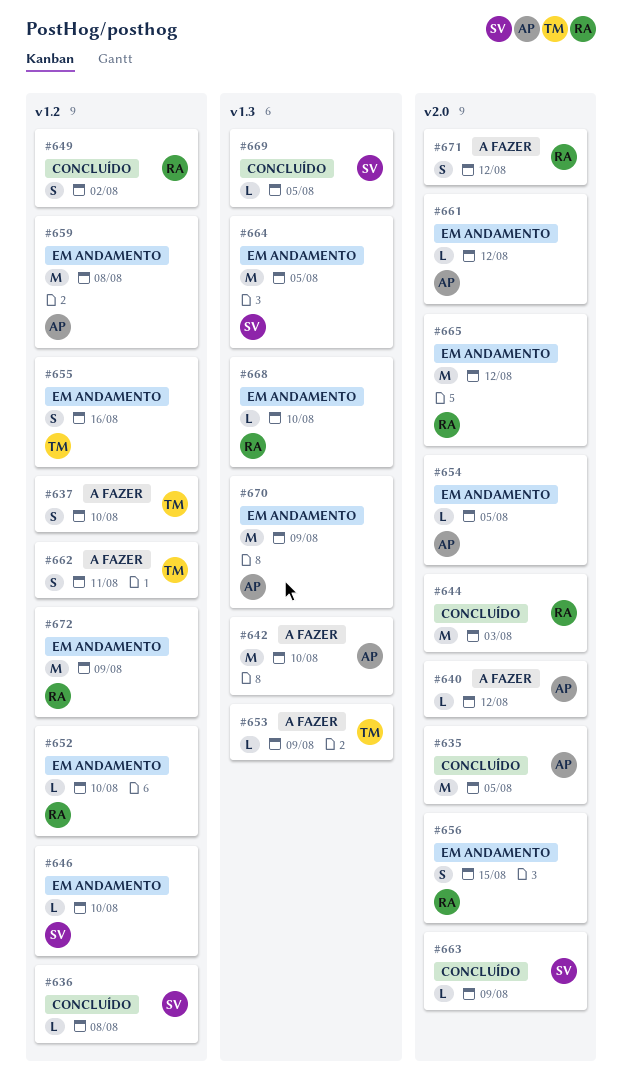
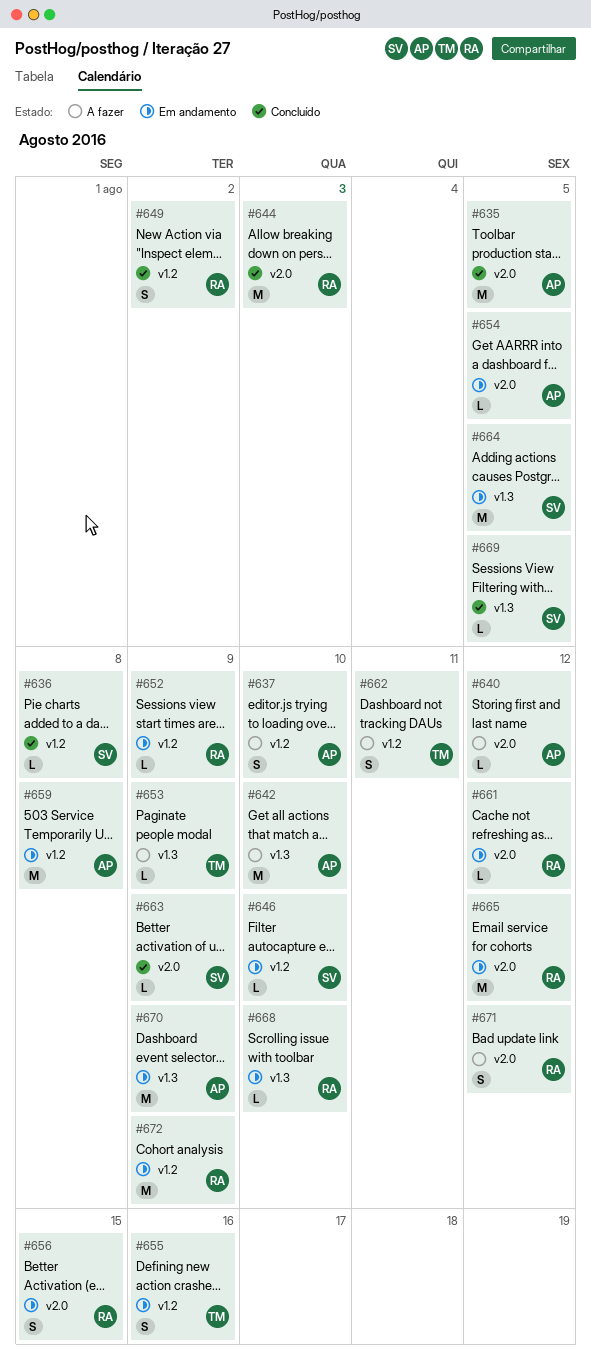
#637, owner: TM -> AP
#652, due: Aug 10 -> Aug 9
#661, owner: AP -> RA

